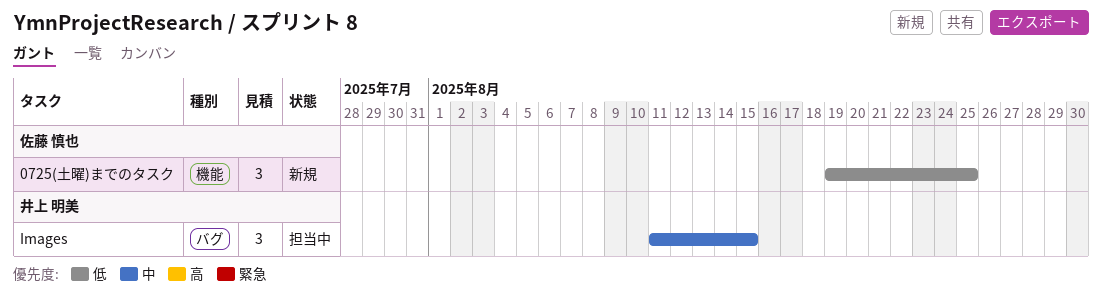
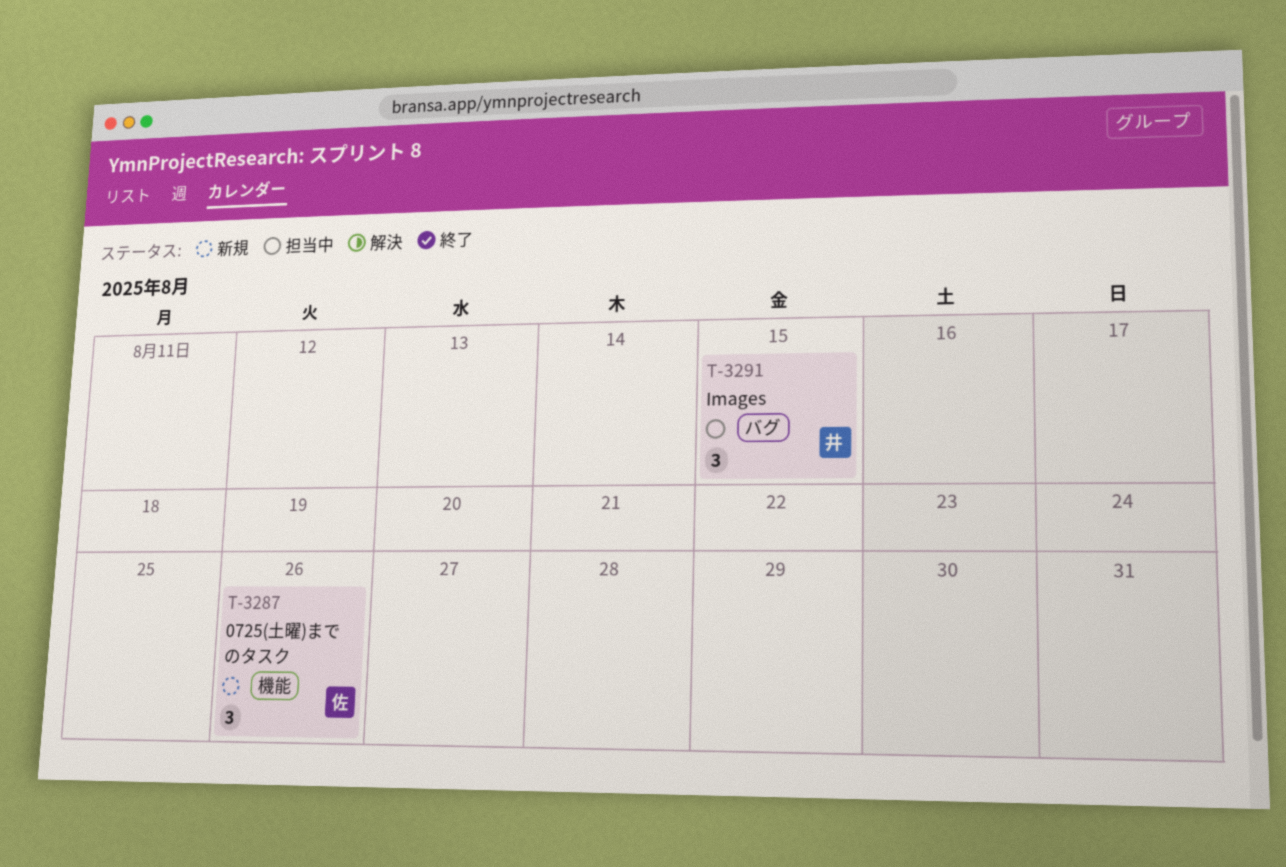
0725(土曜)までのタスク, due: Aug 25 -> Aug 26

